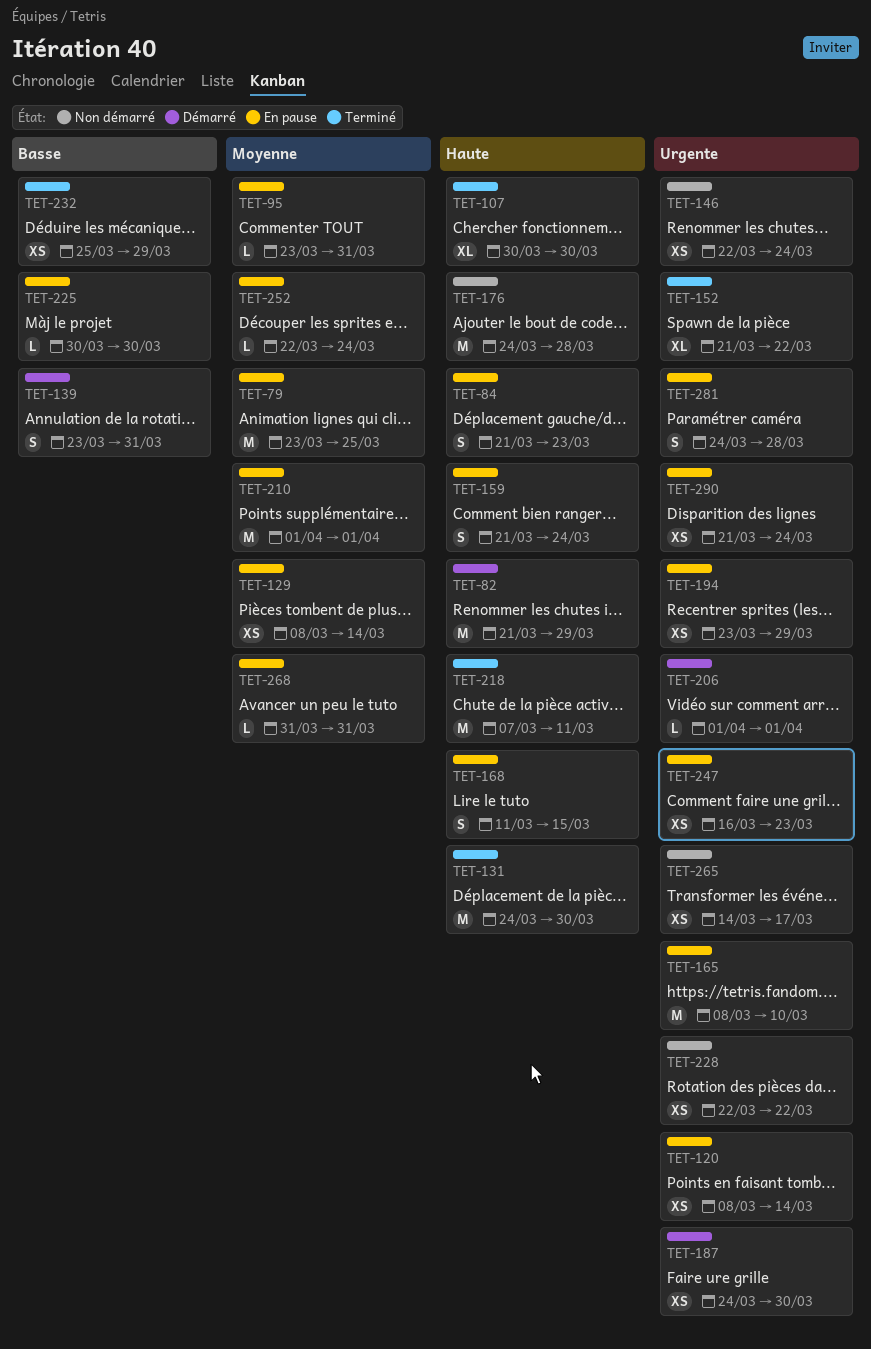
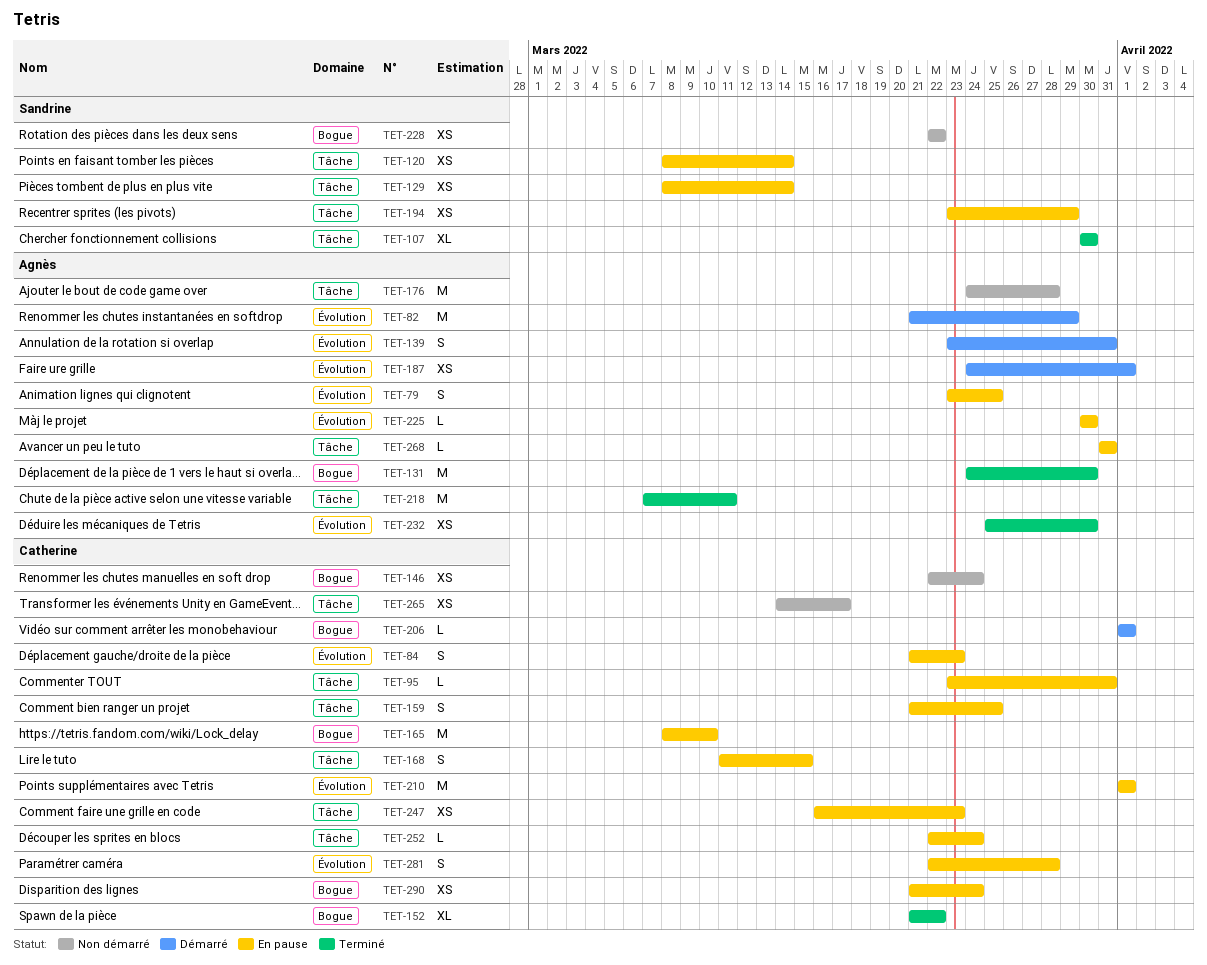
TET-79, estimate: M -> S
TET-159, due: Mar 24 -> Mar 25
TET-187, due: Mar 30 -> Apr 1
TET-232, due: Mar 29 -> Mar 30
TET-281, start: Mar 24 -> Mar 22

